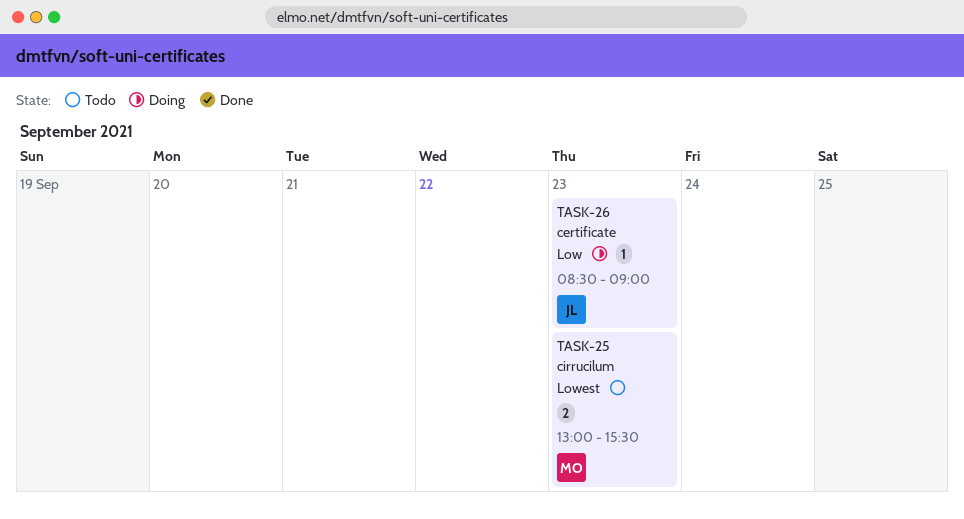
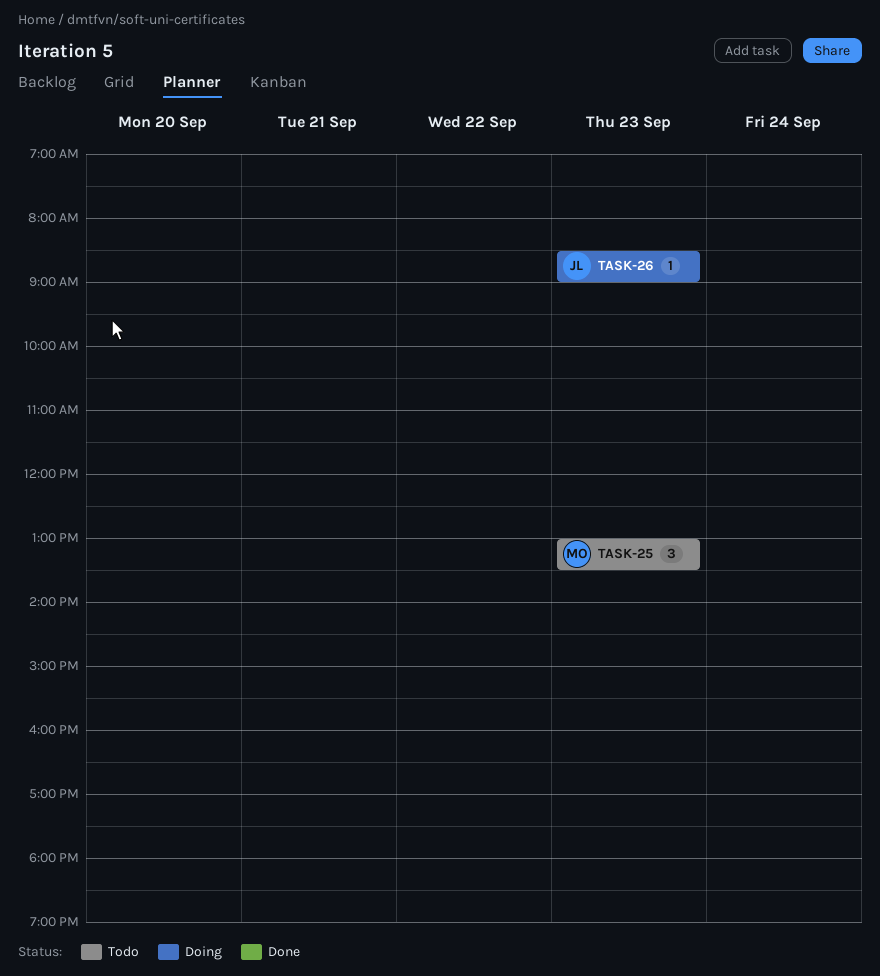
TASK-25, estimate: 2 -> 3
TASK-25, ends: 15:30 -> 13:30

